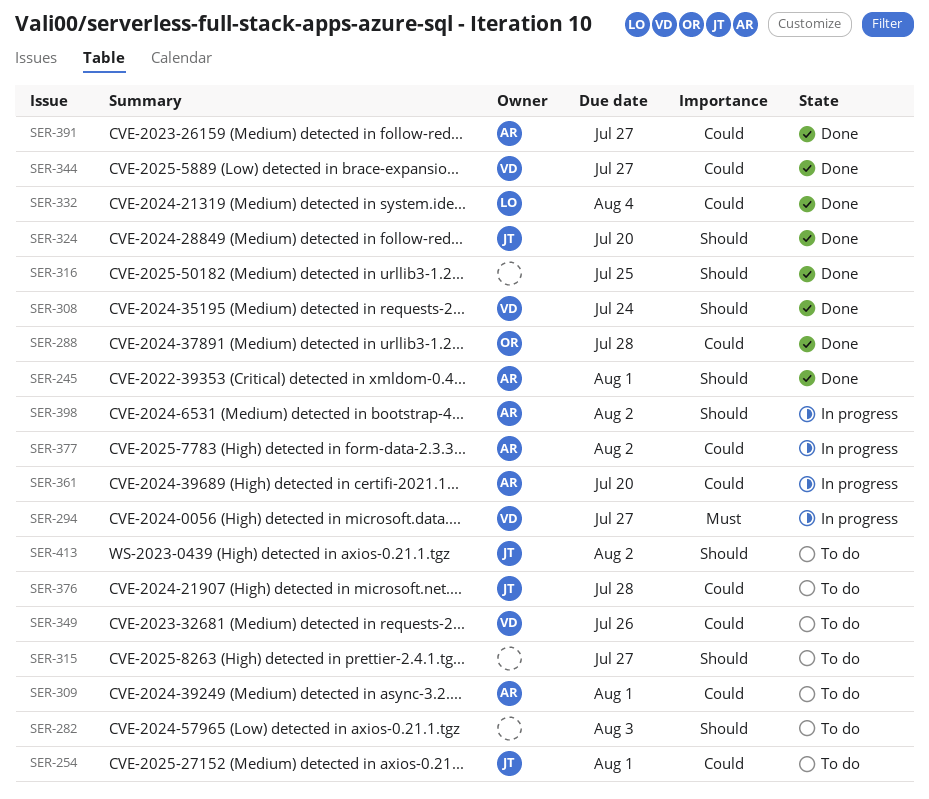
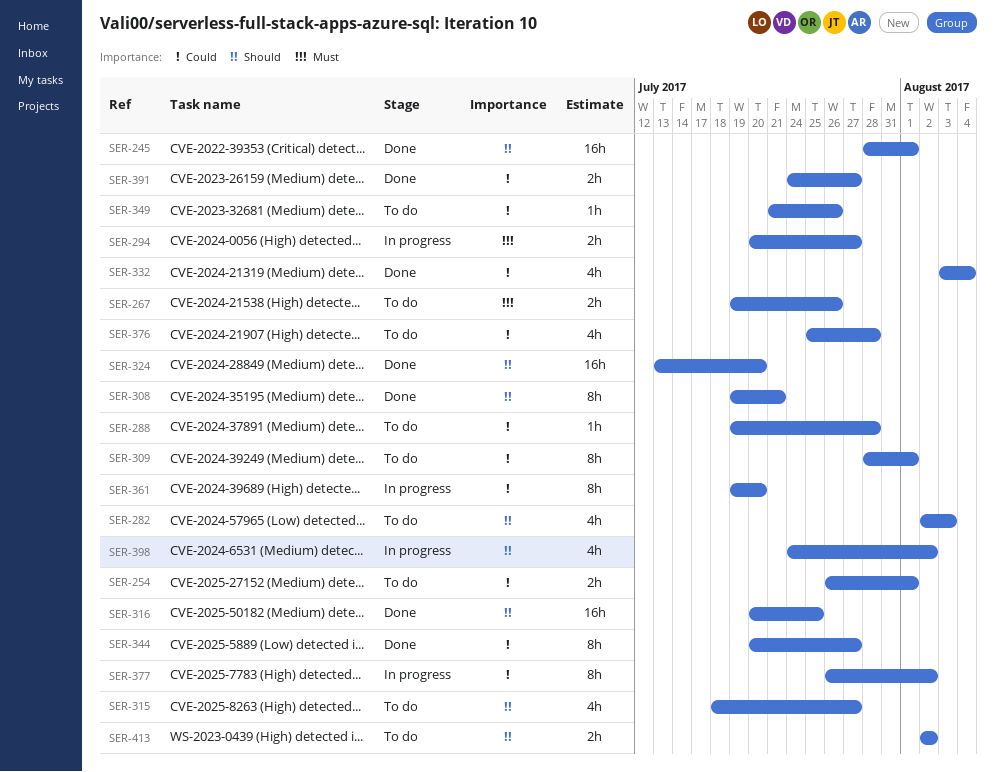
SER-267: none -> present
SER-288, status: Done -> To do
SER-308, due: Jul 24 -> Jul 21

